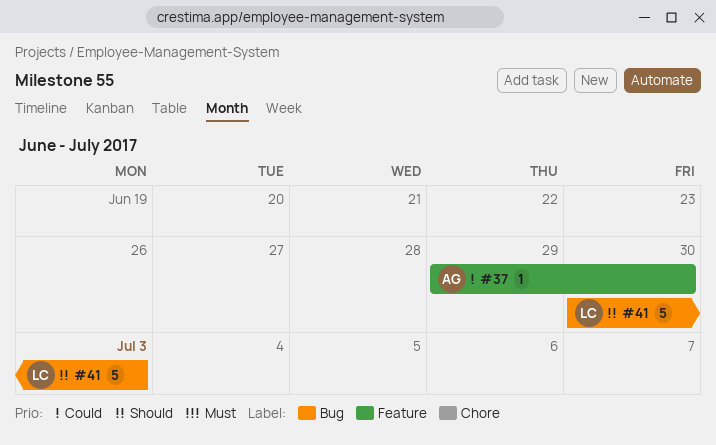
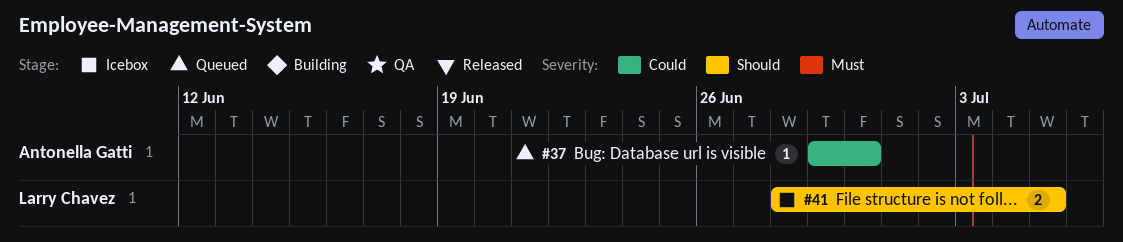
#41, estimate: 5 -> 2
#41, start: Jun 30 -> Jun 28
#41, due: Jul 3 -> Jul 5

